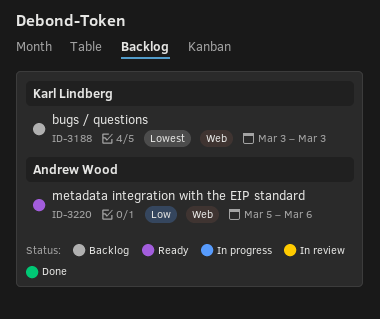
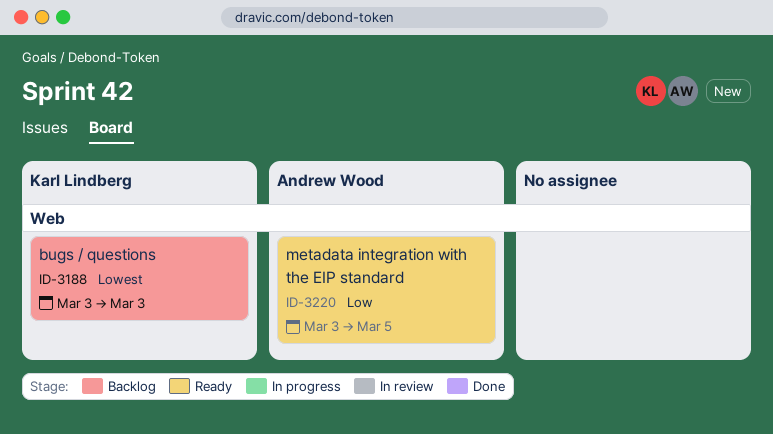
ID-3220, start: Mar 5 -> Mar 3
ID-3220, due: Mar 6 -> Mar 5

